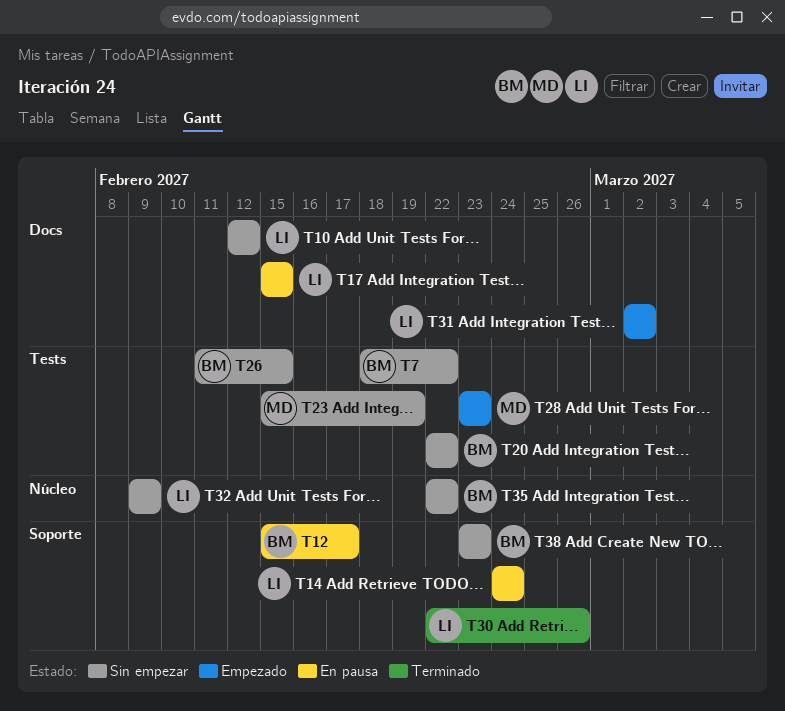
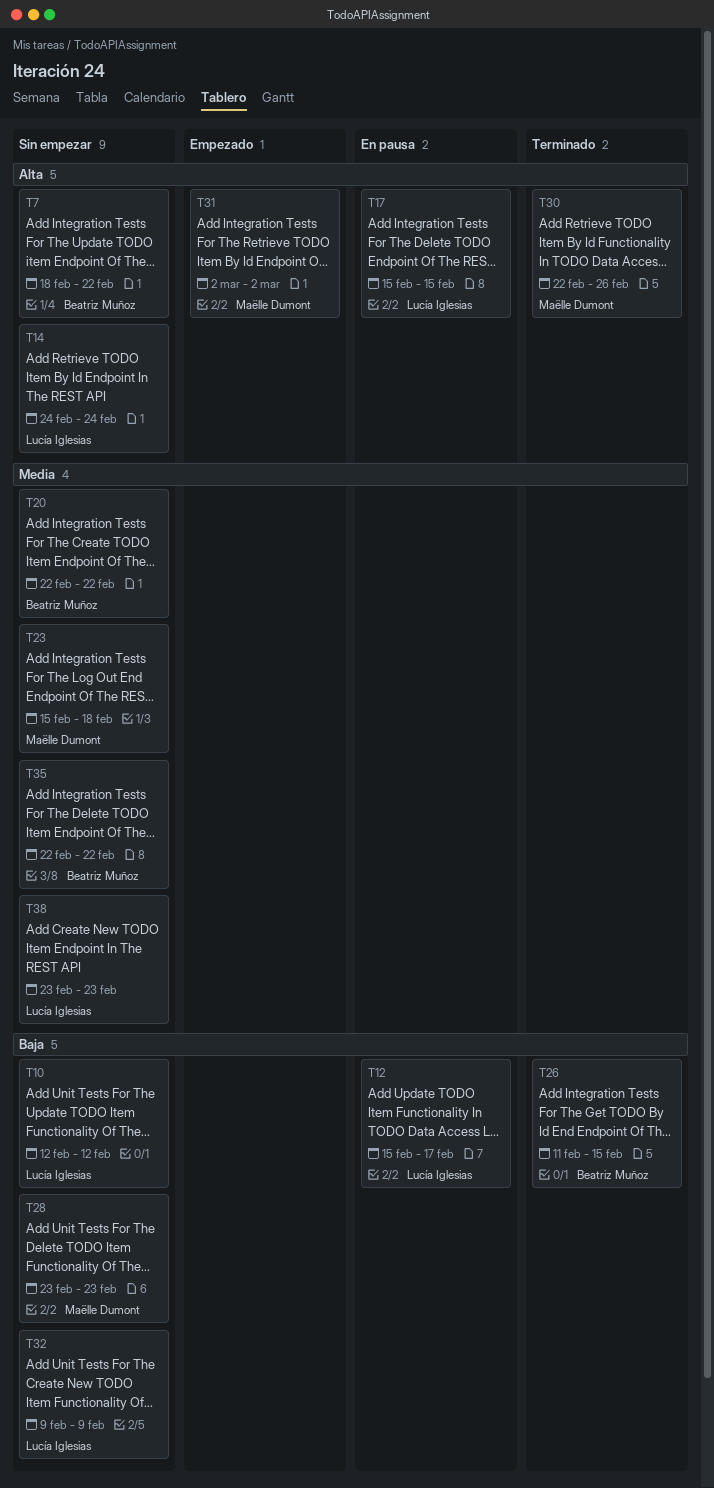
T12, owner: Beatriz Muñoz -> Lucía Iglesias
T14, status: En pausa -> Sin empezar
T23, due: Feb 19 -> Feb 18
T26, status: Sin empezar -> Terminado
T28, status: Empezado -> Sin empezar
T30, owner: Lucía Iglesias -> Maëlle Dumont
T31, owner: Lucía Iglesias -> Maëlle Dumont
T38, owner: Beatriz Muñoz -> Lucía Iglesias

